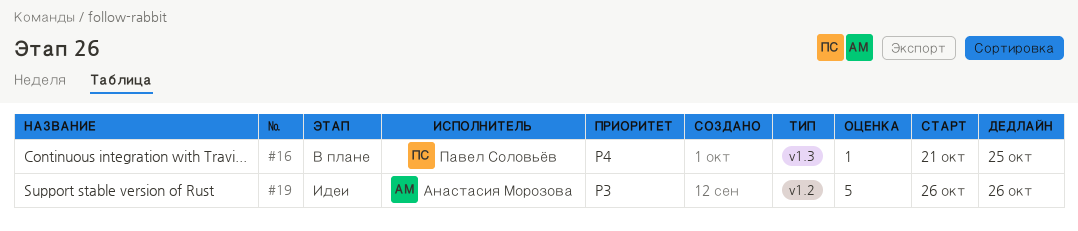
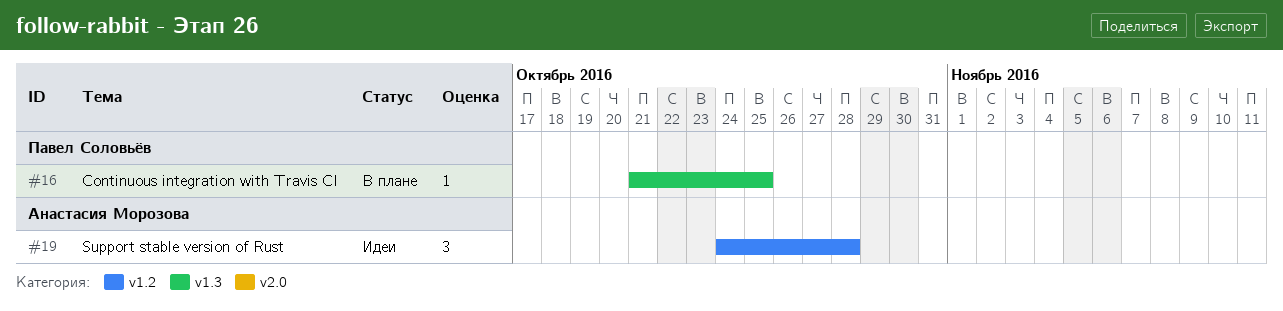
#19, estimate: 5 -> 3
#19, start: Oct 26 -> Oct 24
#19, due: Oct 26 -> Oct 28

